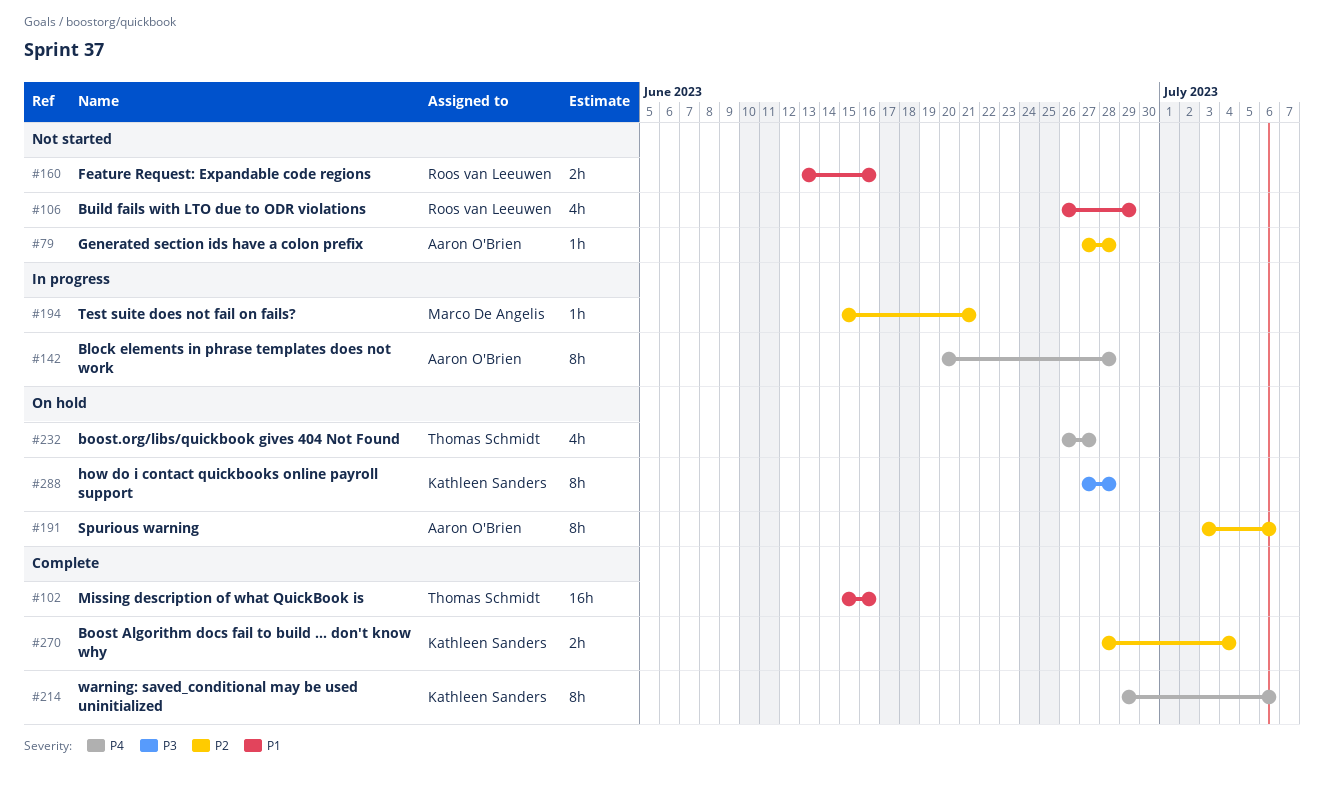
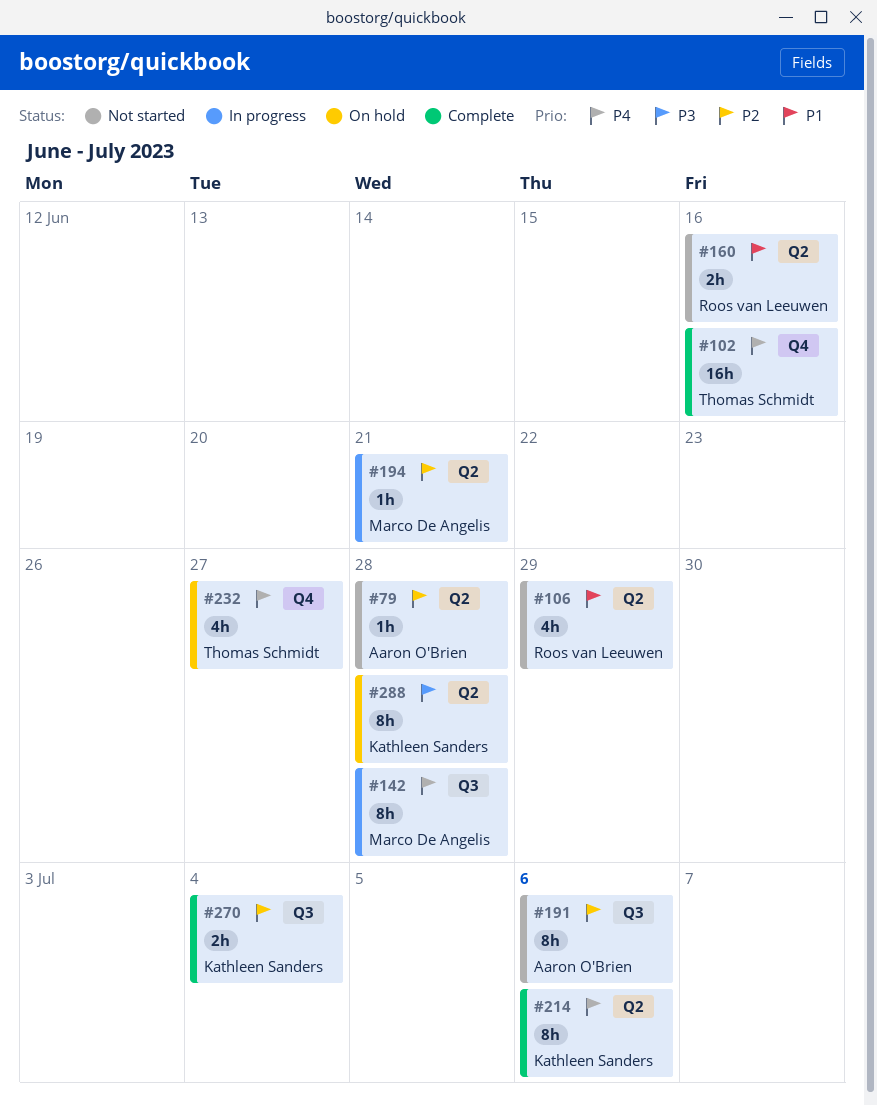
#102, priority: P1 -> P4
#142, owner: Aaron O'Brien -> Marco De Angelis
#191, status: On hold -> Not started

